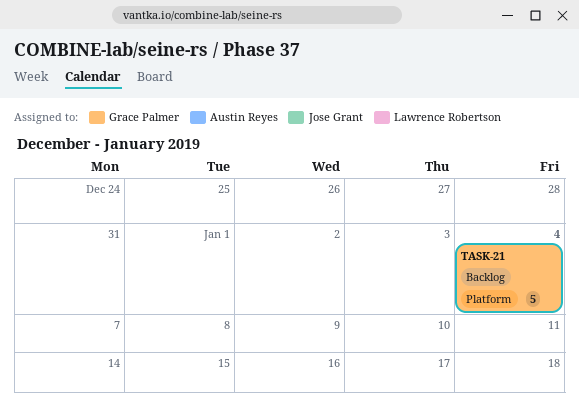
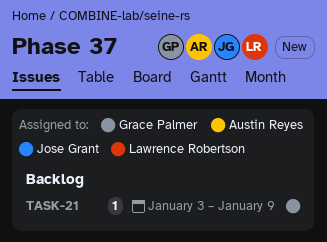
TASK-21, estimate: 5 -> 1
TASK-21, due: Jan 4 -> Jan 9

